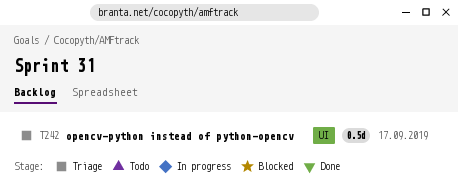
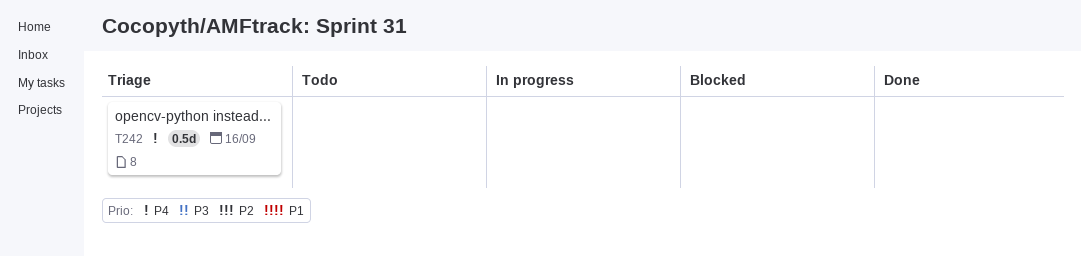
T242, due: Sep 17 -> Sep 16

